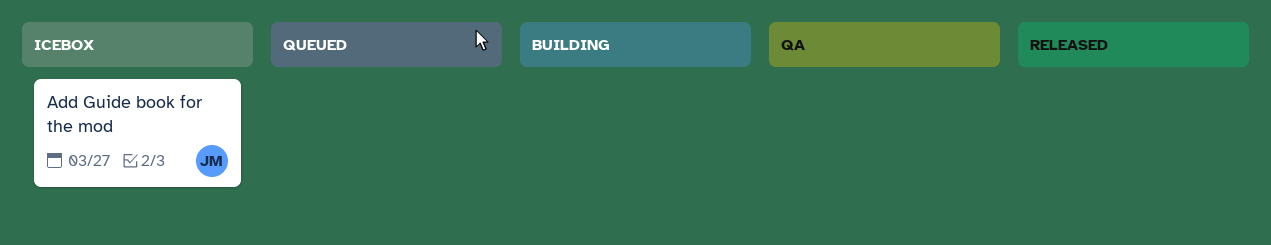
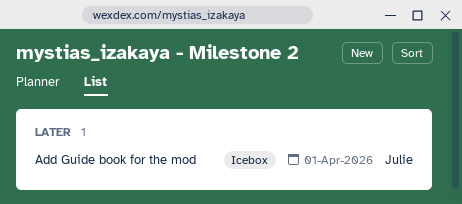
Add Guide book for the mod, due: Mar 27 -> Apr 1

